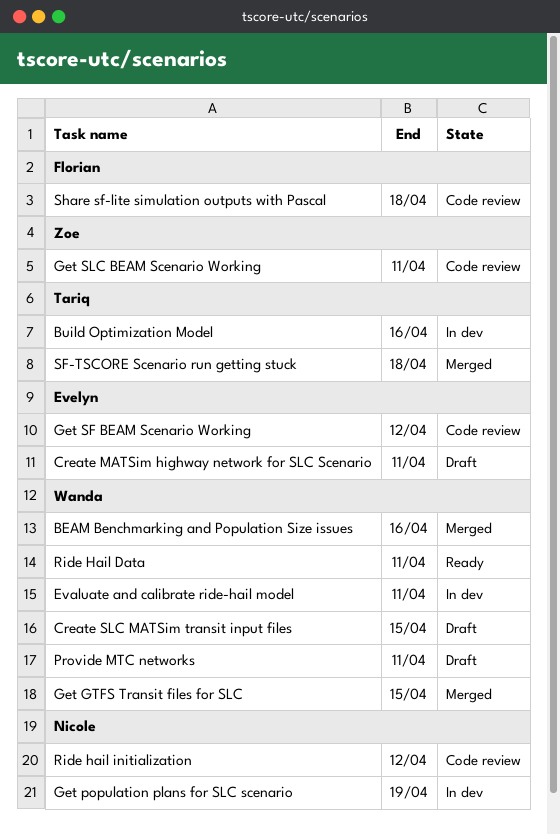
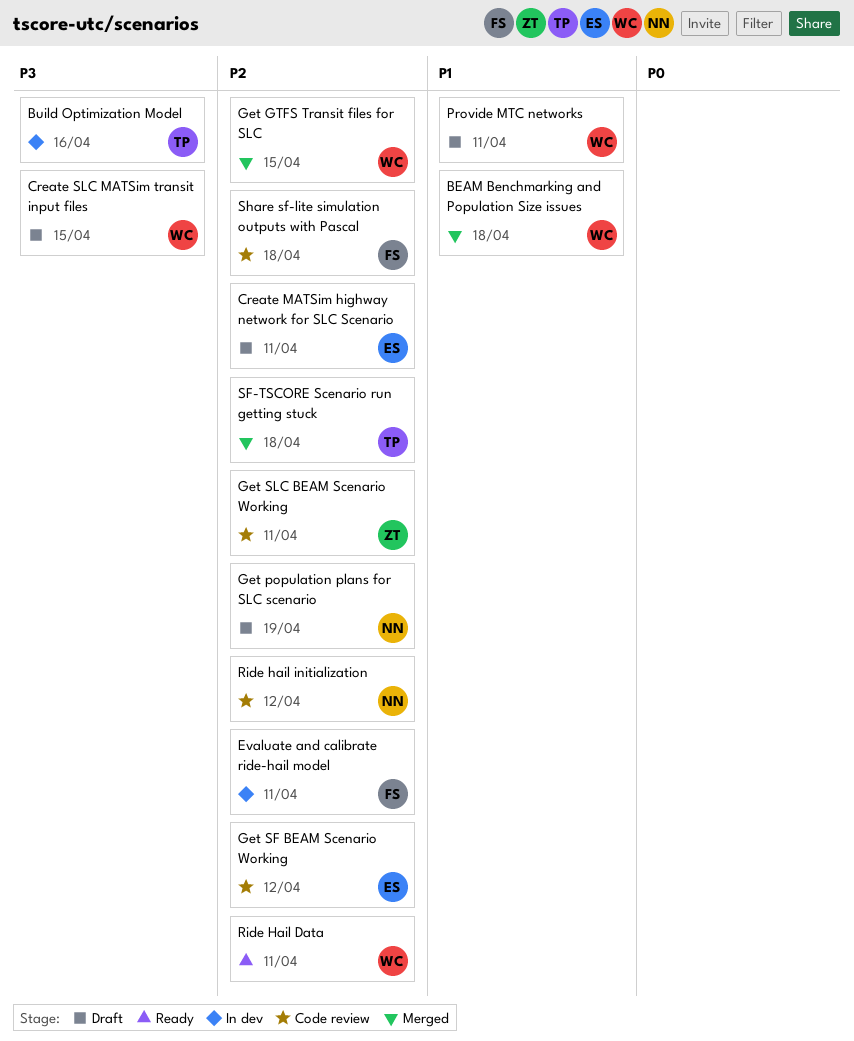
BEAM Benchmarking and Population Size issues, due: Apr 16 -> Apr 18
Evaluate and calibrate ride-hail model, owner: Wanda -> Florian
Get population plans for SLC scenario, status: In dev -> Draft

